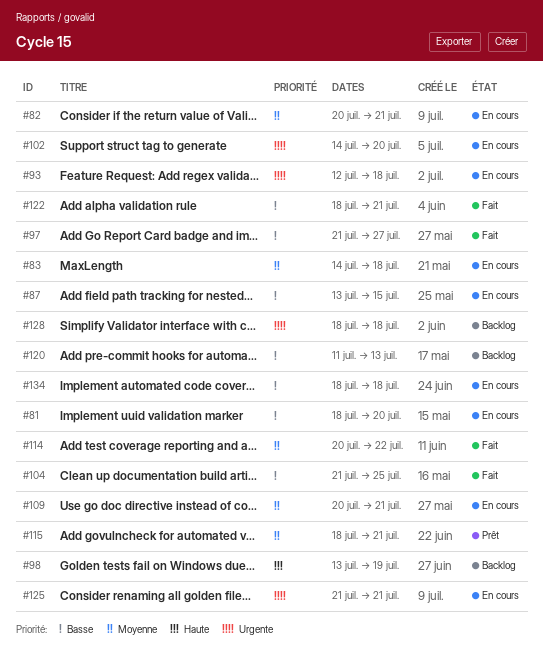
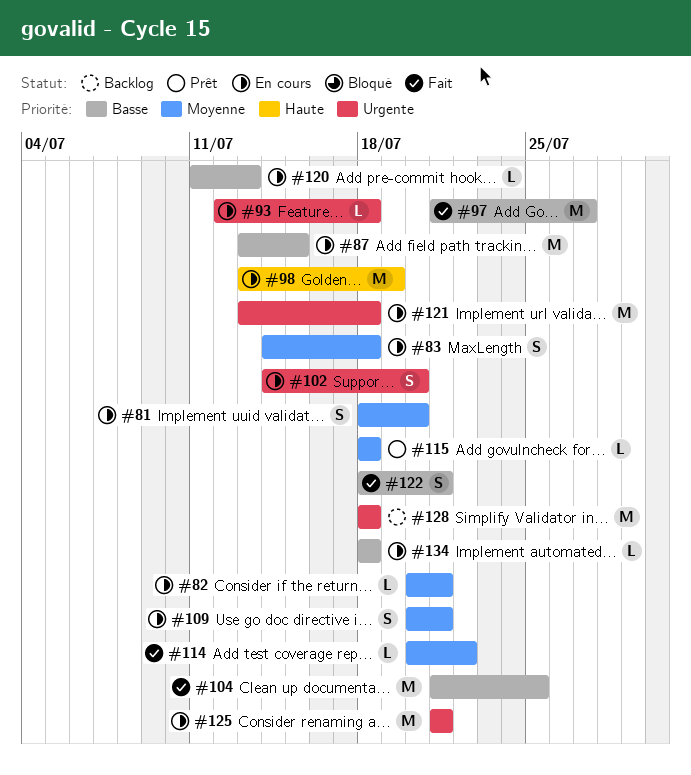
#81, priority: Basse -> Moyenne
#98, status: Backlog -> En cours
#115, due: Jul 21 -> Jul 18
#120, status: Backlog -> En cours
#121: none -> present

